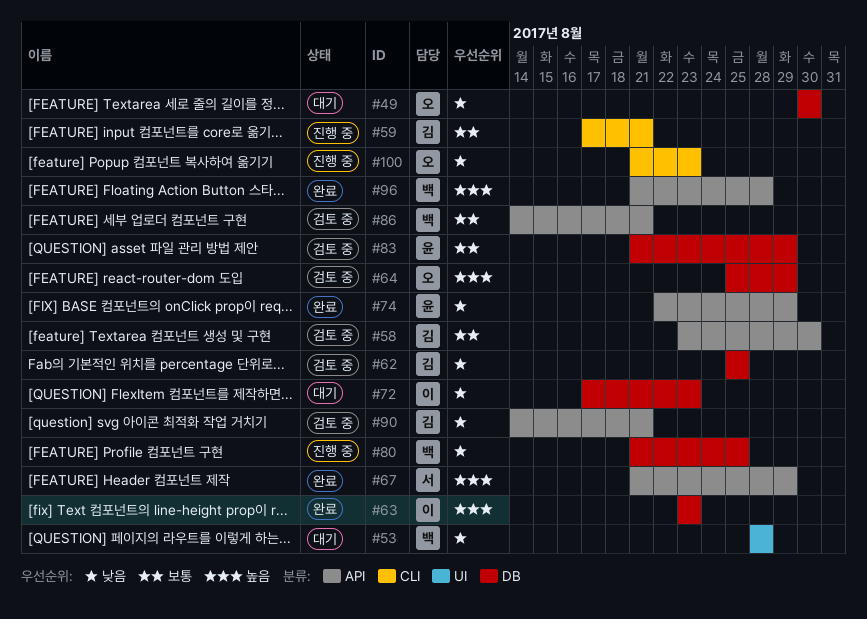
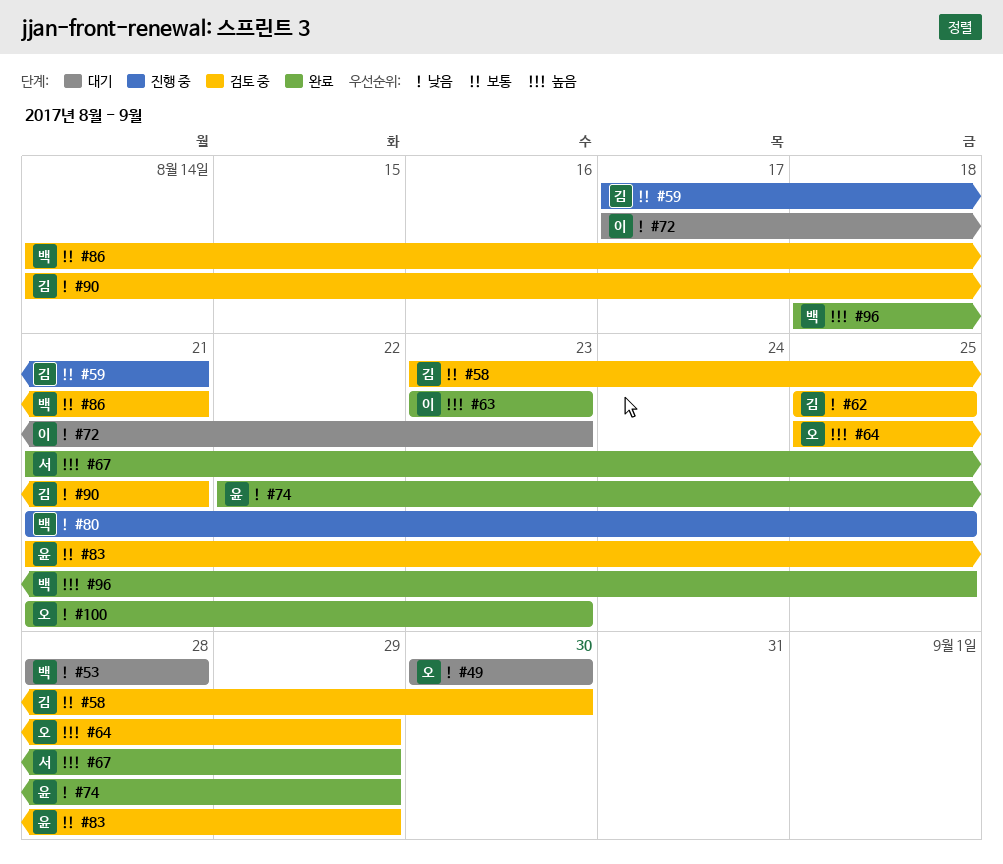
#96, start: Aug 21 -> Aug 18
#96, due: Aug 28 -> Aug 25
#100, status: 진행 중 -> 완료

